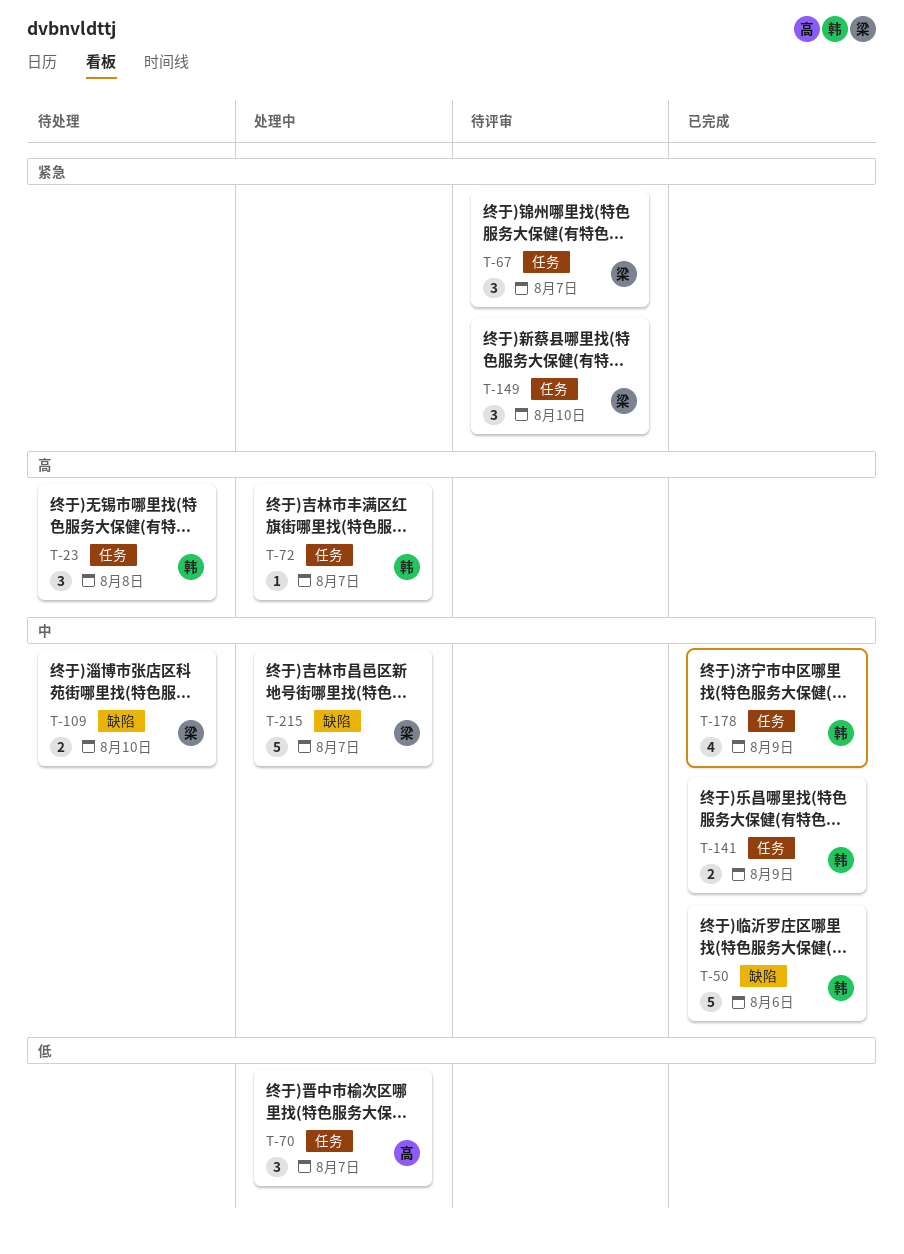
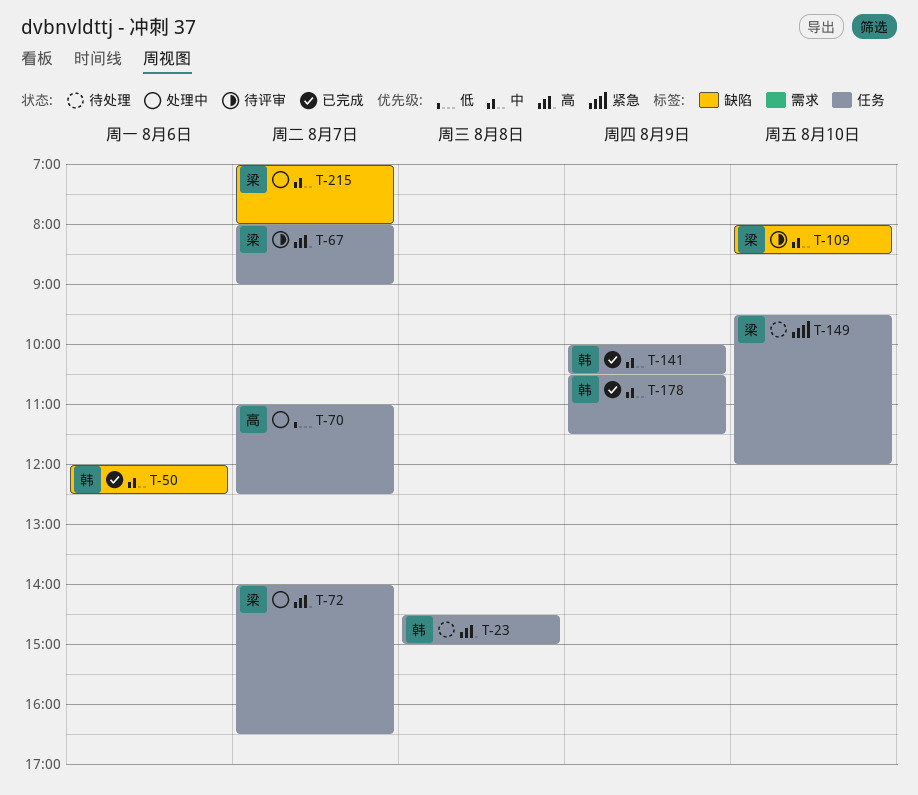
T-67, priority: 紧急 -> 高
T-72, owner: 韩 -> 梁
T-109, status: 待处理 -> 待评审
T-149, status: 待评审 -> 待处理

